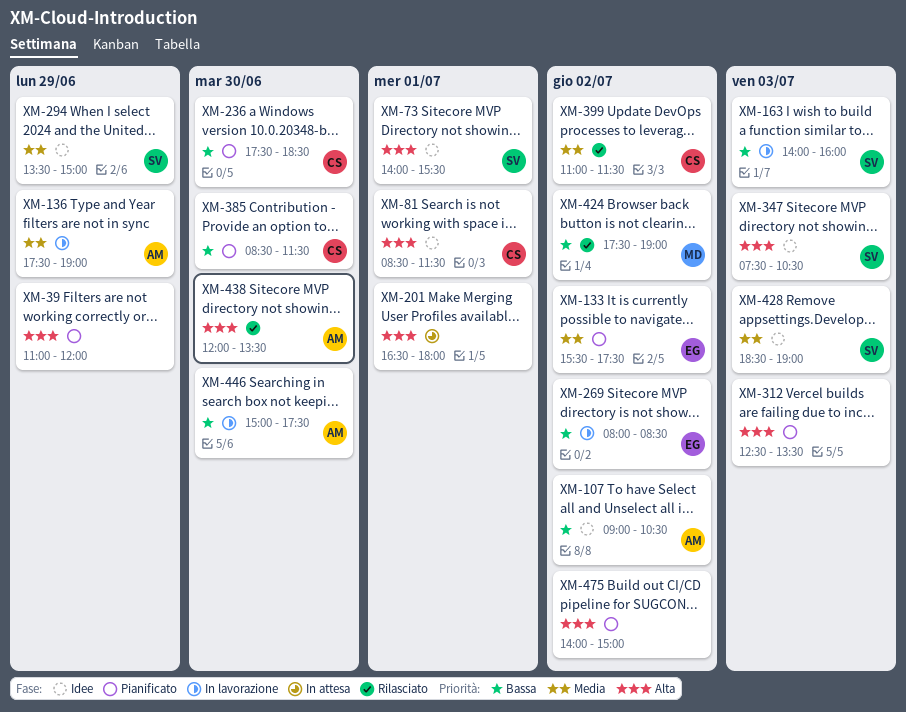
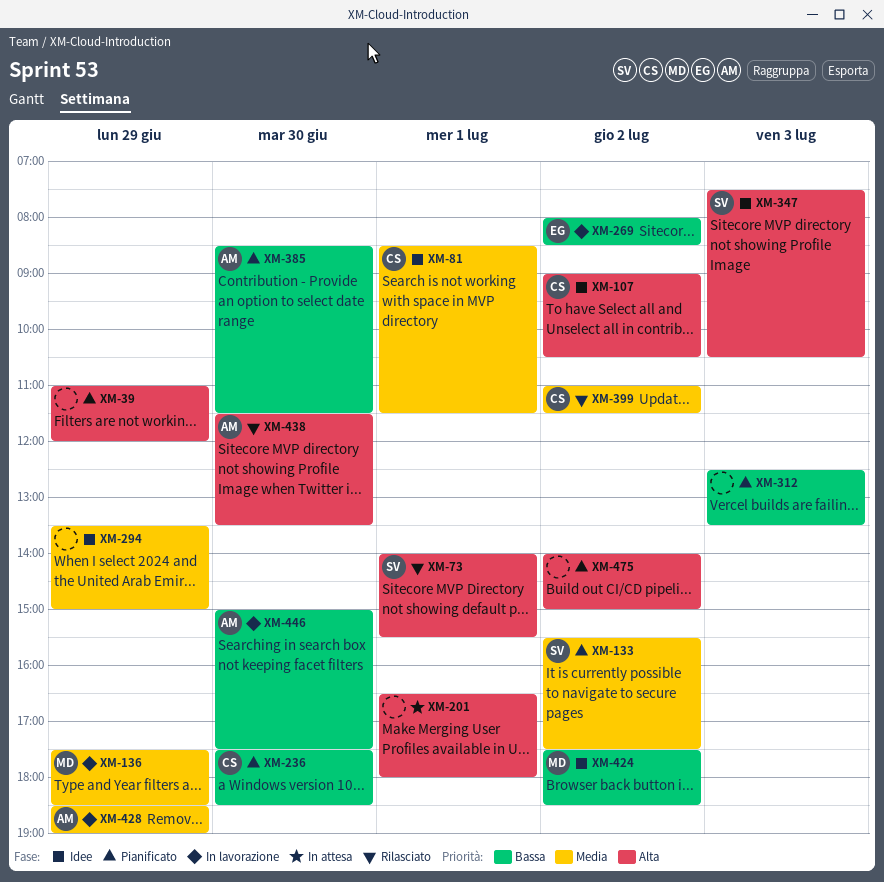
XM-73, status: Idee -> Rilasciato
XM-81, priority: Alta -> Media
XM-107, owner: AM -> CS
XM-107, priority: Bassa -> Alta
XM-133, owner: EG -> SV
XM-136, owner: AM -> MD
XM-136, ends: 19:00 -> 18:30
XM-163: present -> none
XM-294, owner: SV -> none
XM-312, priority: Alta -> Bassa
XM-385, owner: CS -> AM
XM-424, status: Rilasciato -> Idee
XM-424, ends: 19:00 -> 18:30
XM-428, status: Idee -> In lavorazione
XM-428, owner: SV -> AM
XM-428, day: Jul 3 -> Jun 29
XM-438, begins: 12:00 -> 11:30

